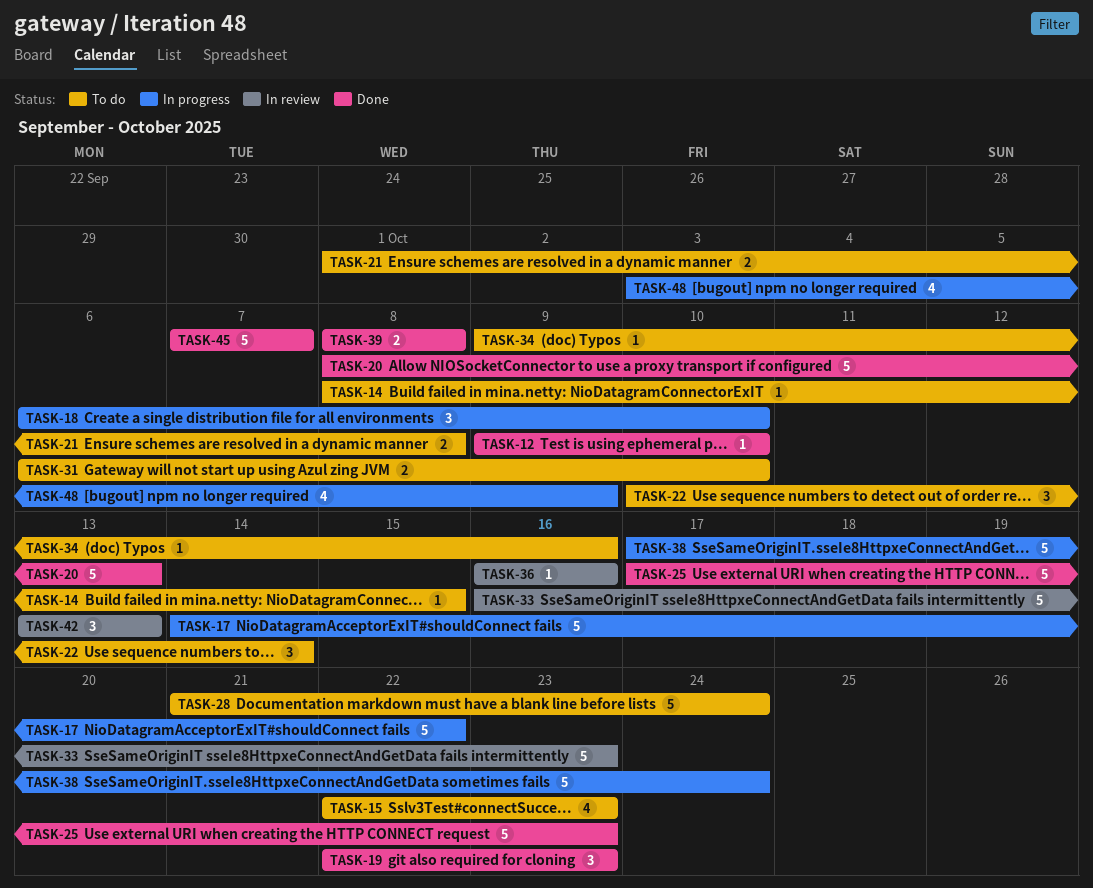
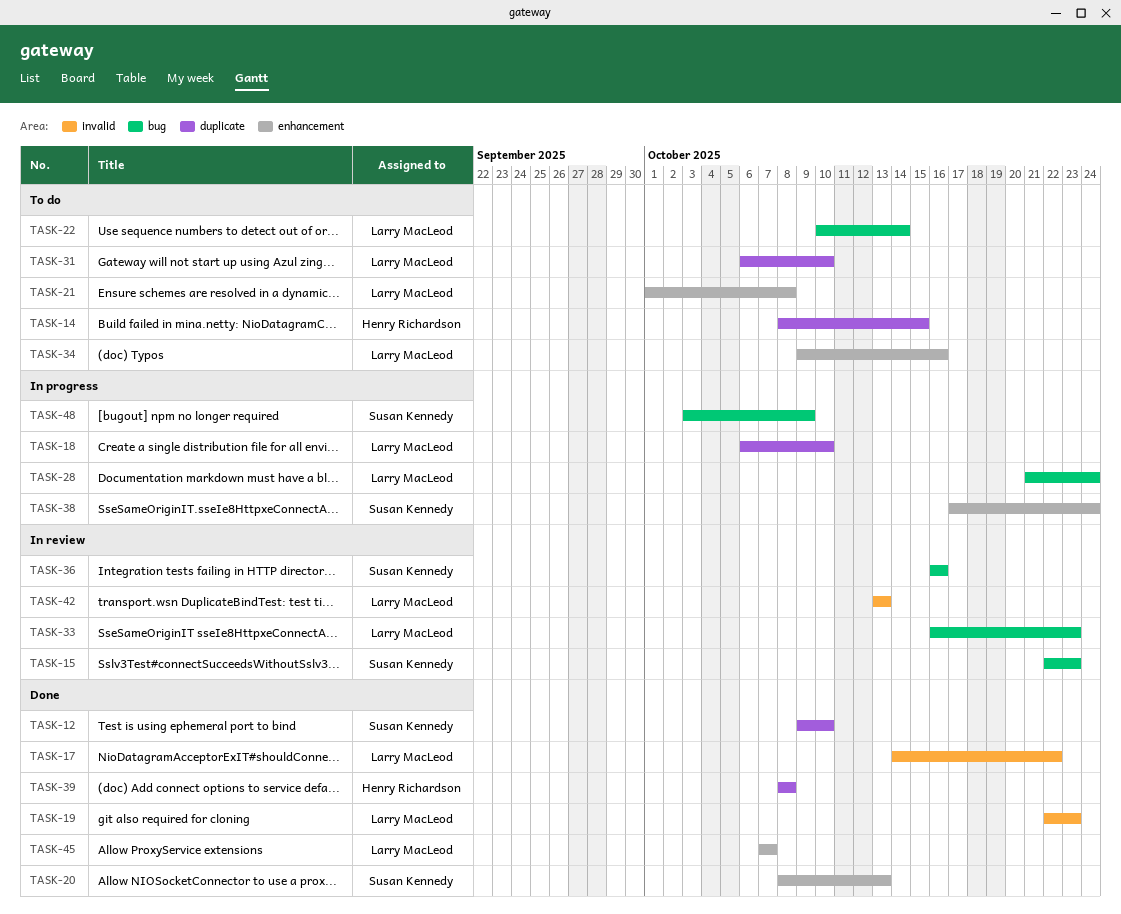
TASK-15, status: To do -> In review
TASK-17, status: In progress -> Done
TASK-25: present -> none
TASK-28, status: To do -> In progress

